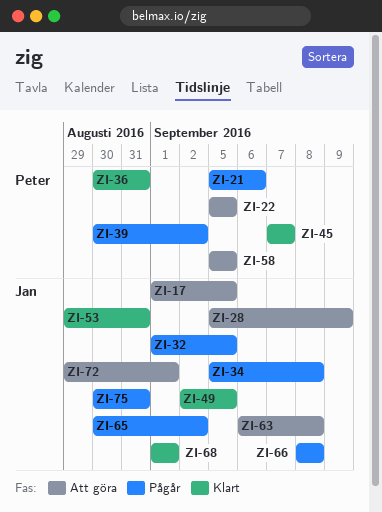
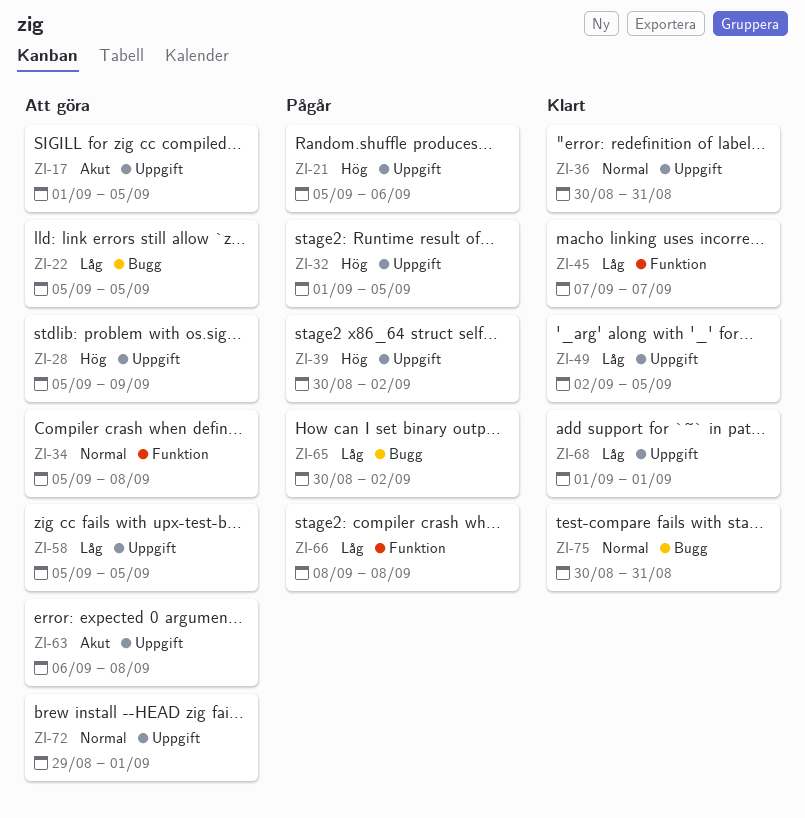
ZI-34, status: Pågår -> Att göra
ZI-53: present -> none
ZI-75, status: Pågår -> Klart

